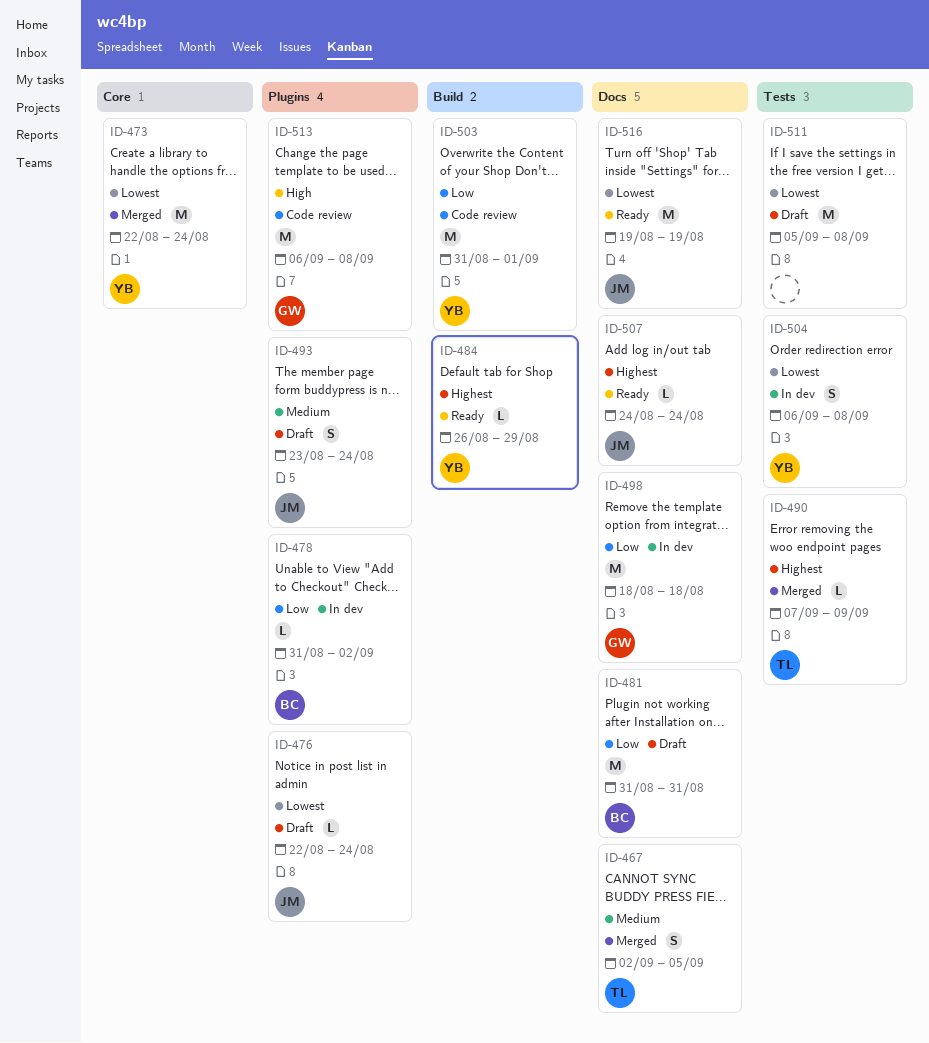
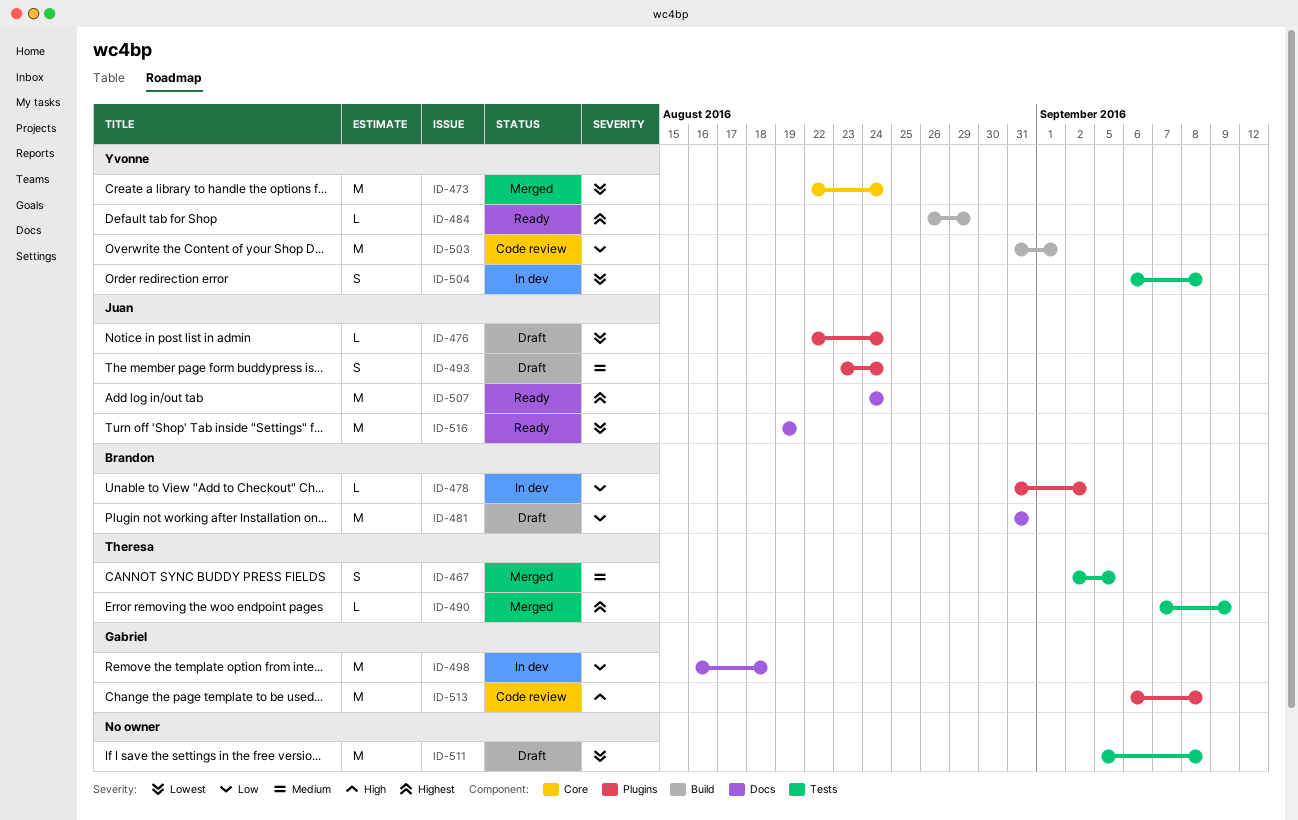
ID-467, label: Docs -> Tests
ID-498, start: Aug 18 -> Aug 16
ID-507, estimate: L -> M

